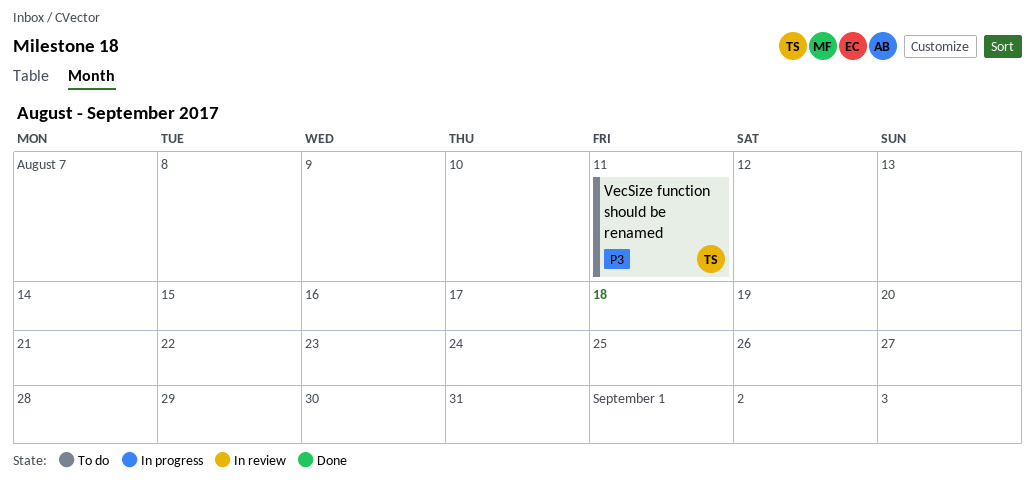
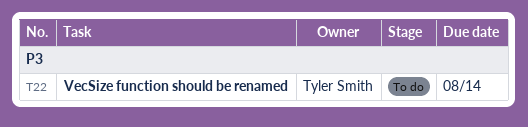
VecSize function should be renamed, due: Aug 11 -> Aug 14

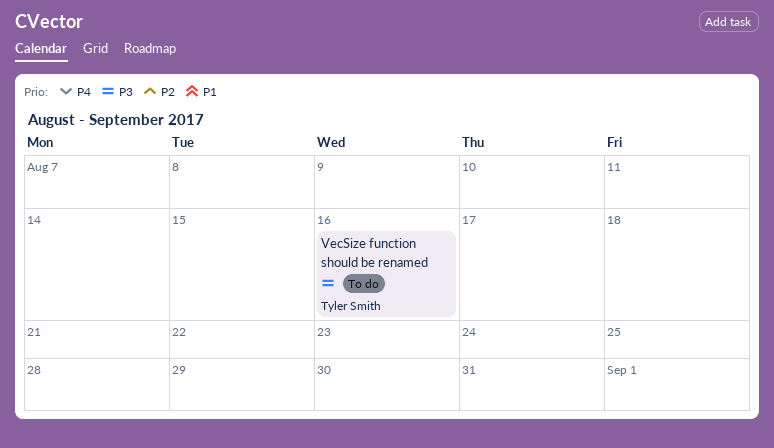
VecSize function should be renamed, due: Aug 14 -> Aug 16

